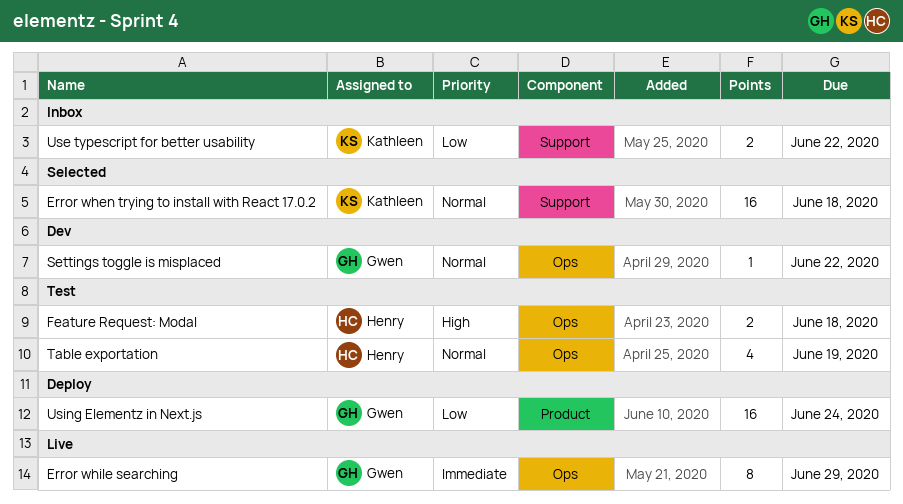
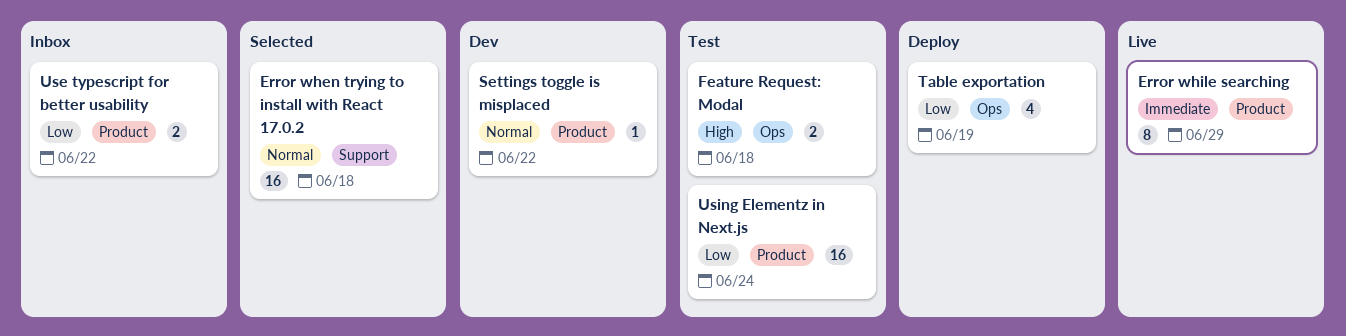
Error while searching, label: Ops -> Product
Settings toggle is misplaced, label: Ops -> Product
Table exportation, status: Test -> Deploy
Table exportation, priority: Normal -> Low
Use typescript for better usability, label: Support -> Product
Using Elementz in Next.js, status: Deploy -> Test

